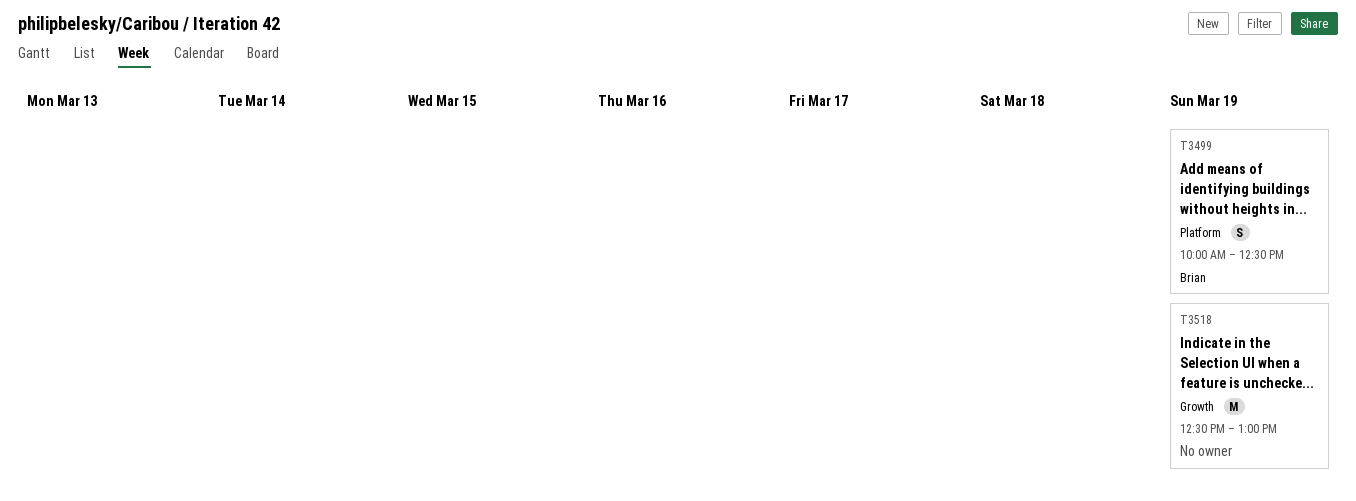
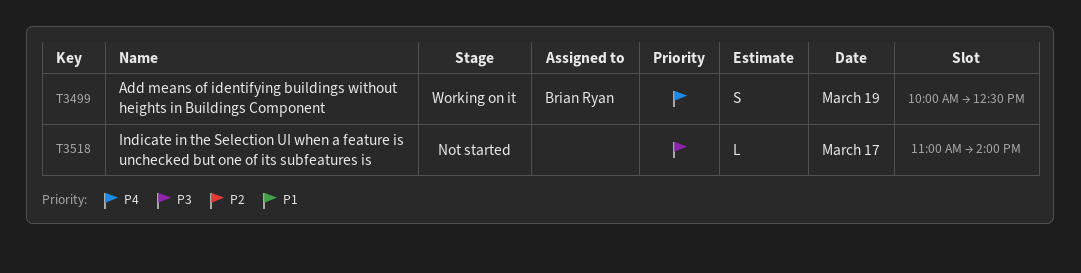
T3518, estimate: M -> L
T3518, day: Mar 19 -> Mar 17
T3518, begins: 12:30 -> 11:00
T3518, ends: 13:00 -> 14:00

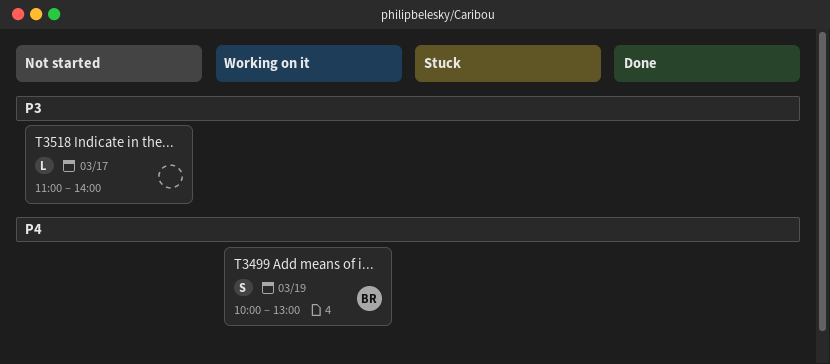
T3499, ends: 12:30 -> 13:00

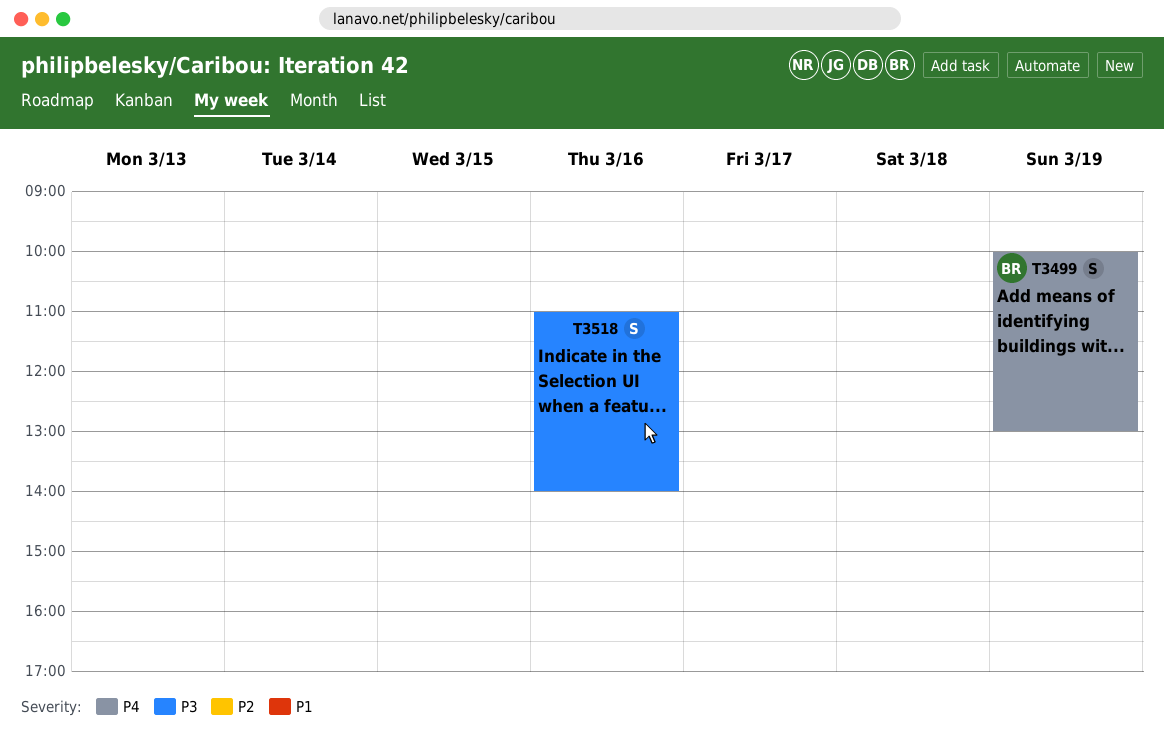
T3518, estimate: L -> S
T3518, day: Mar 17 -> Mar 16

